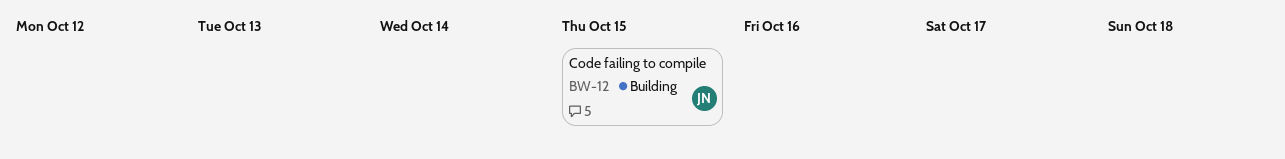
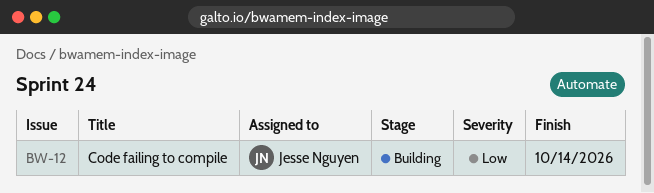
BW-12, due: Oct 15 -> Oct 14

